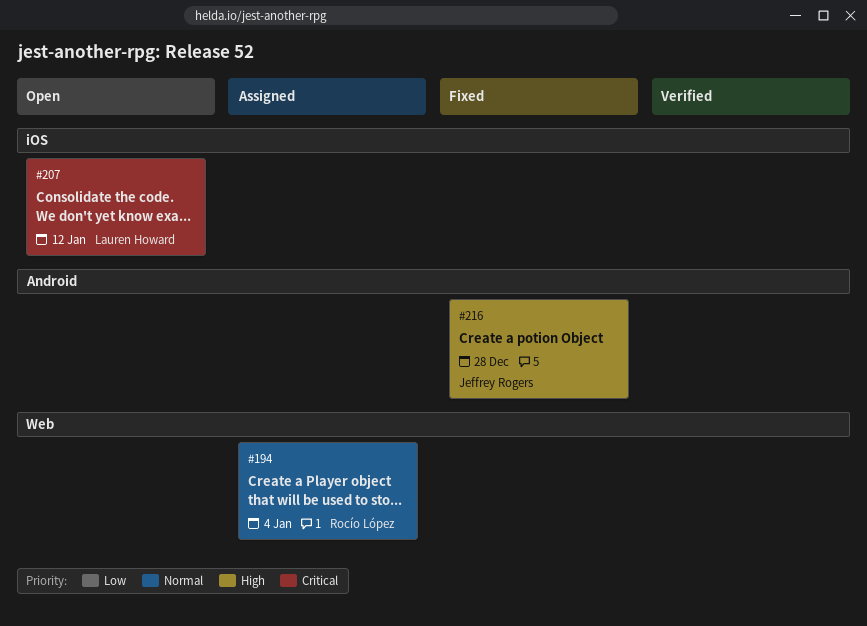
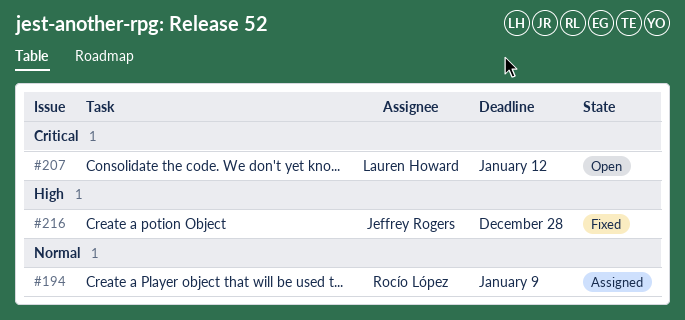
#194, due: Jan 4 -> Jan 9

